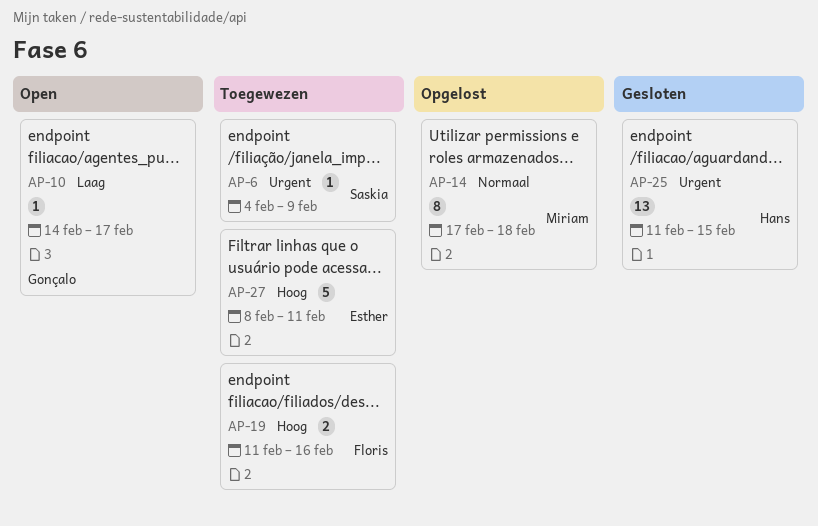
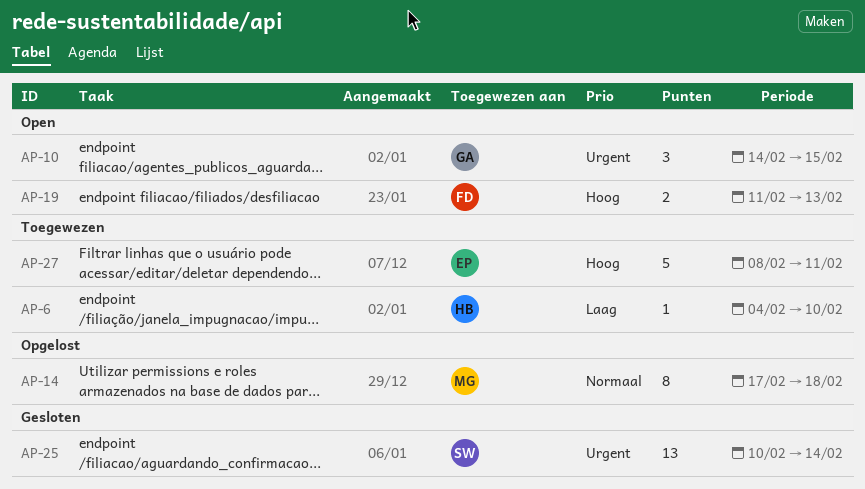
AP-6, owner: Saskia -> Hans
AP-6, priority: Urgent -> Laag
AP-6, due: Feb 9 -> Feb 10
AP-10, priority: Laag -> Urgent
AP-10, estimate: 1 -> 3
AP-10, due: Feb 17 -> Feb 15
AP-19, status: Toegewezen -> Open
AP-19, due: Feb 16 -> Feb 13
AP-25, owner: Hans -> Saskia
AP-25, start: Feb 11 -> Feb 10
AP-25, due: Feb 15 -> Feb 14

